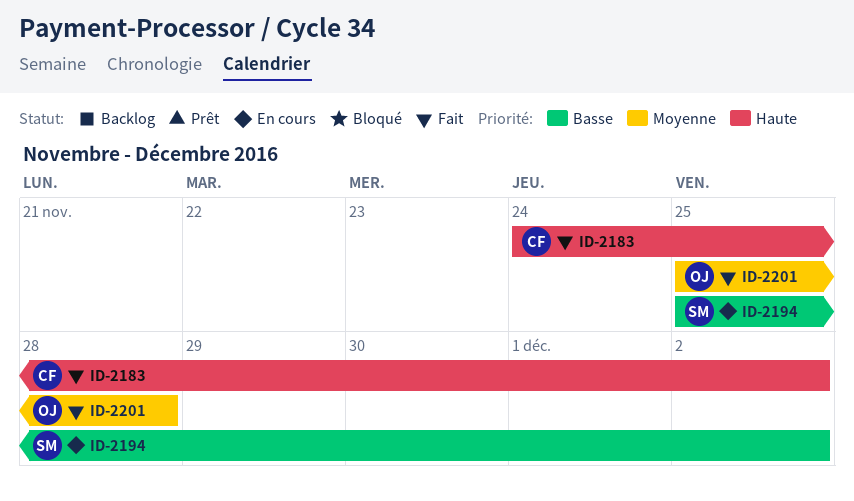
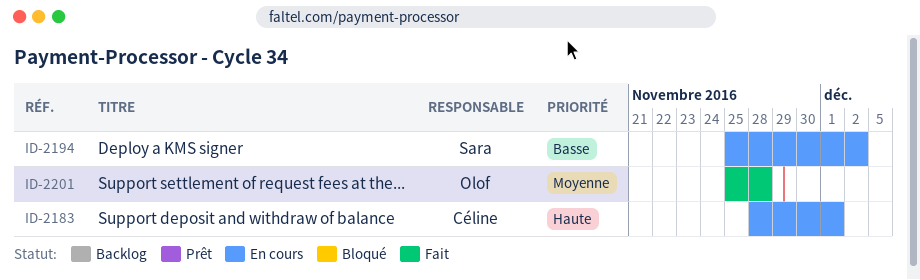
ID-2183, status: Fait -> En cours
ID-2183, start: Nov 24 -> Nov 28
ID-2183, due: Dec 2 -> Dec 1

